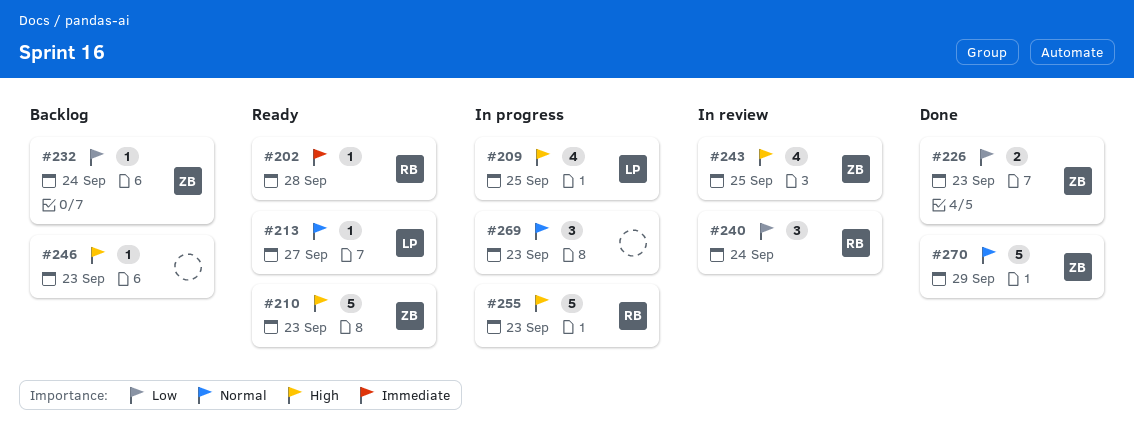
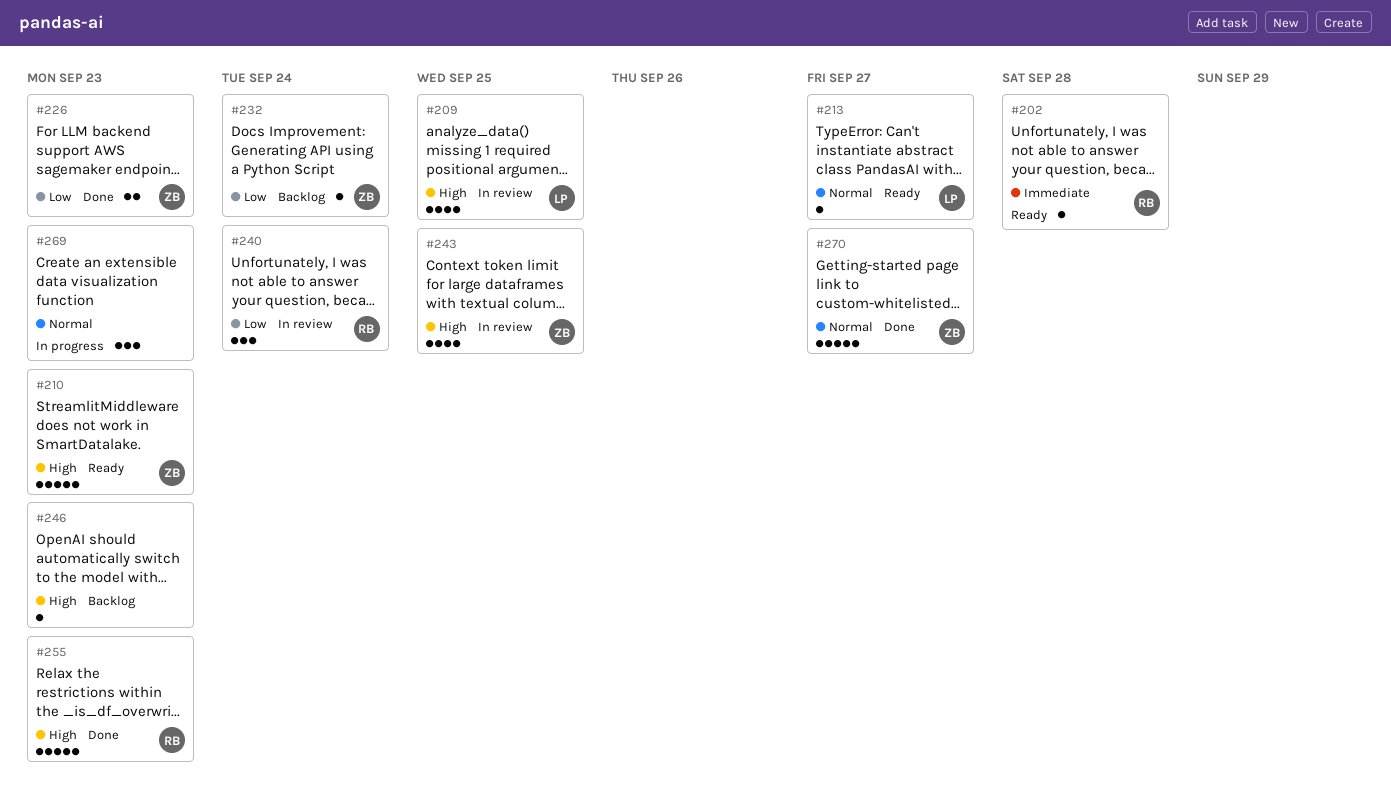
#209, status: In progress -> In review
#255, status: In progress -> Done
#270, due: Sep 29 -> Sep 27

